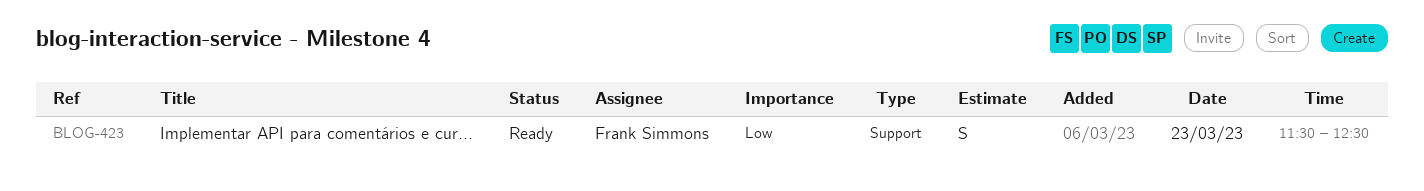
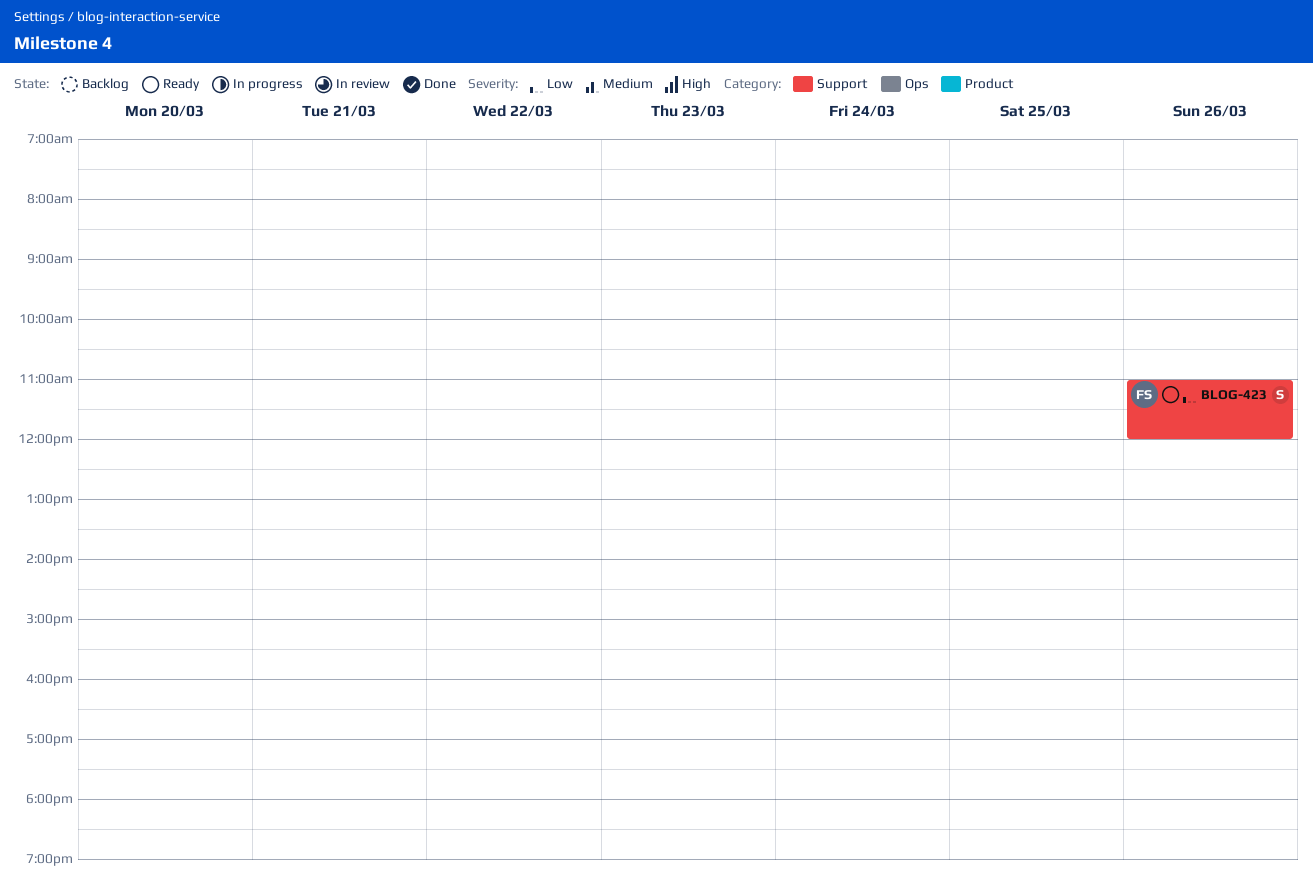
BLOG-423, day: Mar 23 -> Mar 26
BLOG-423, begins: 11:30 -> 11:00
BLOG-423, ends: 12:30 -> 12:00

